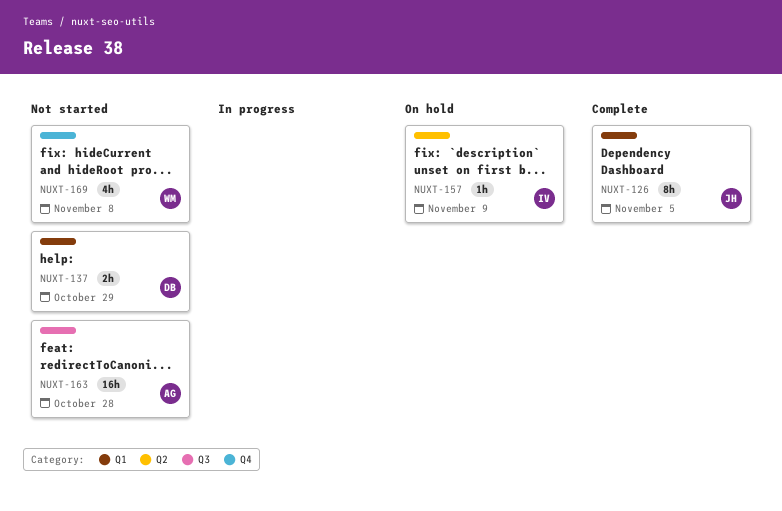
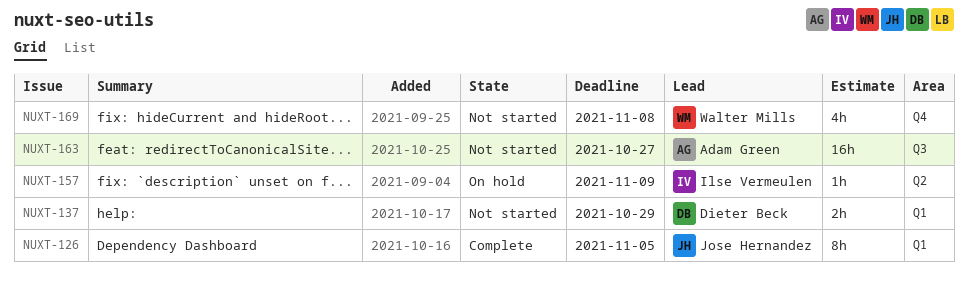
NUXT-163, due: Oct 28 -> Oct 27

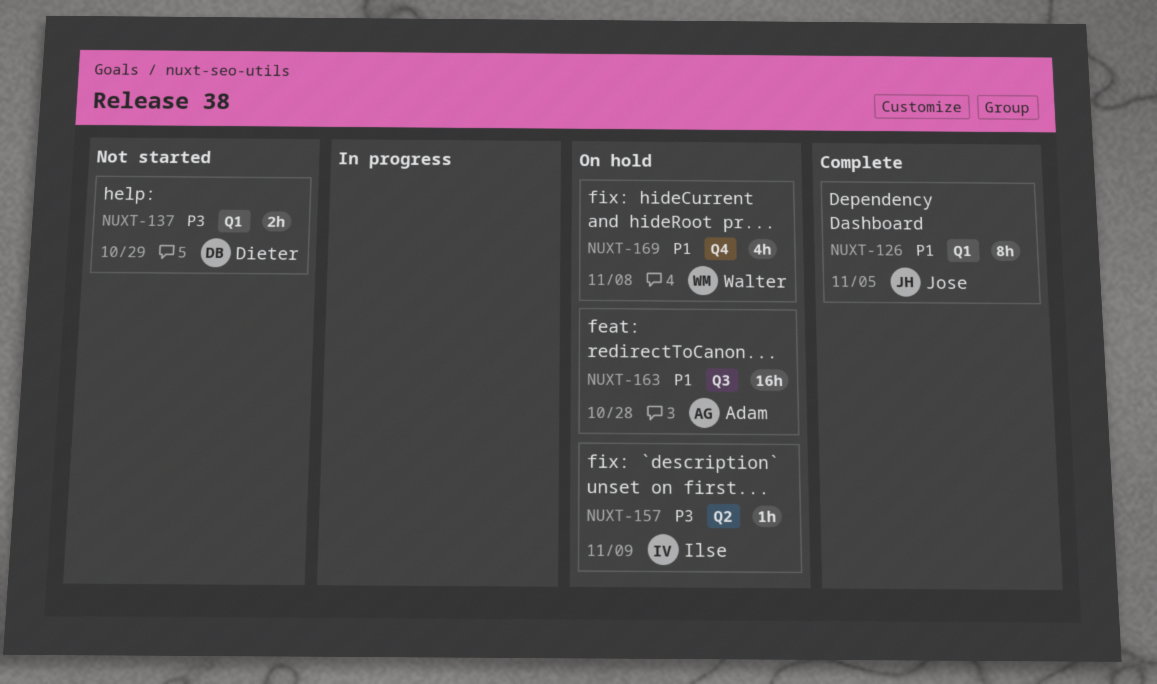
NUXT-163, status: Not started -> On hold
NUXT-163, due: Oct 27 -> Oct 28
NUXT-169, status: Not started -> On hold

